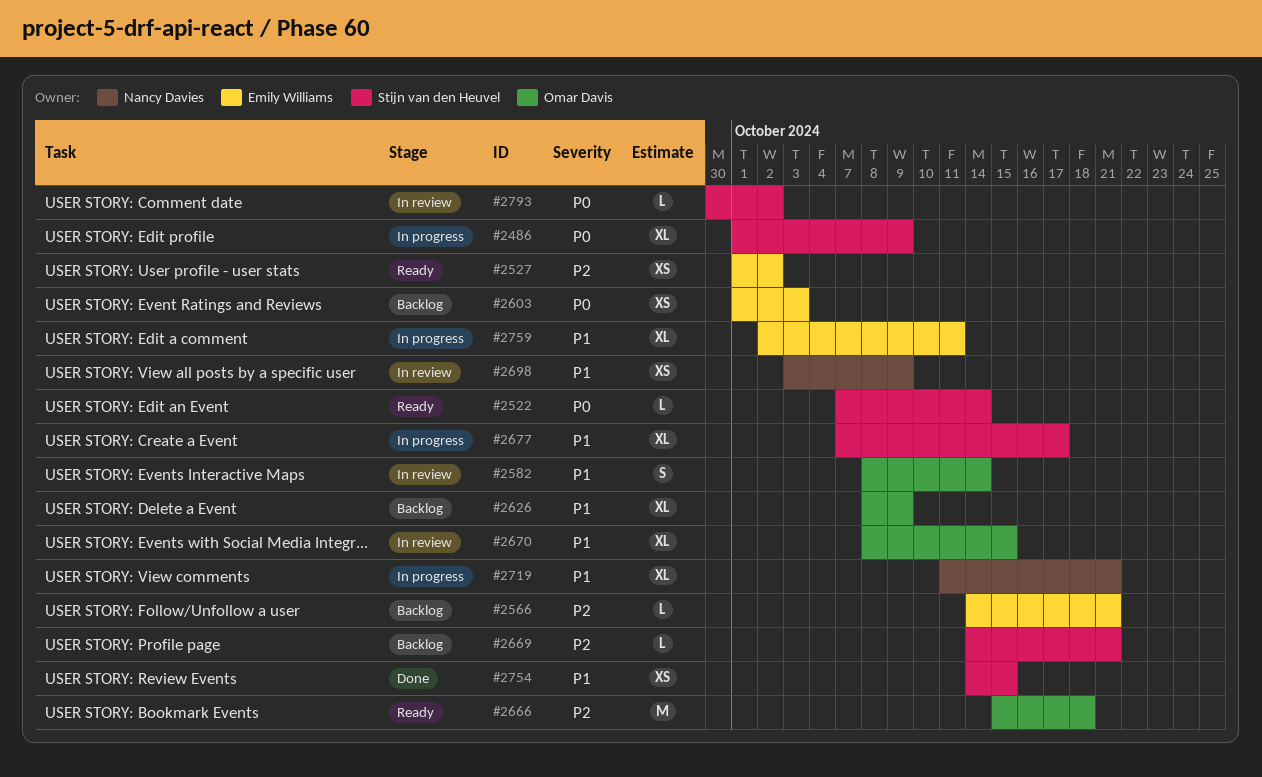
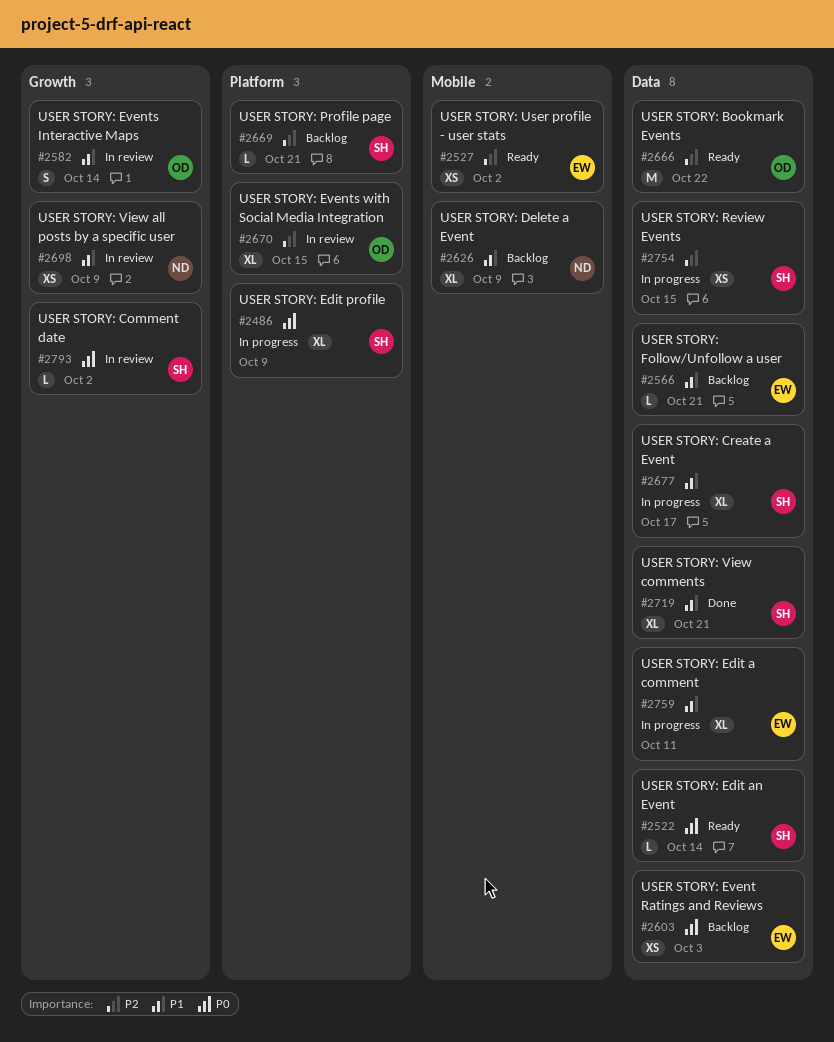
#2566, priority: P2 -> P1
#2626, owner: Omar Davis -> Nancy Davies
#2666, due: Oct 18 -> Oct 22
#2670, priority: P1 -> P2
#2719, status: In progress -> Done
#2719, owner: Nancy Davies -> Stijn van den Heuvel
#2754, status: Done -> In progress
#2754, priority: P1 -> P2

